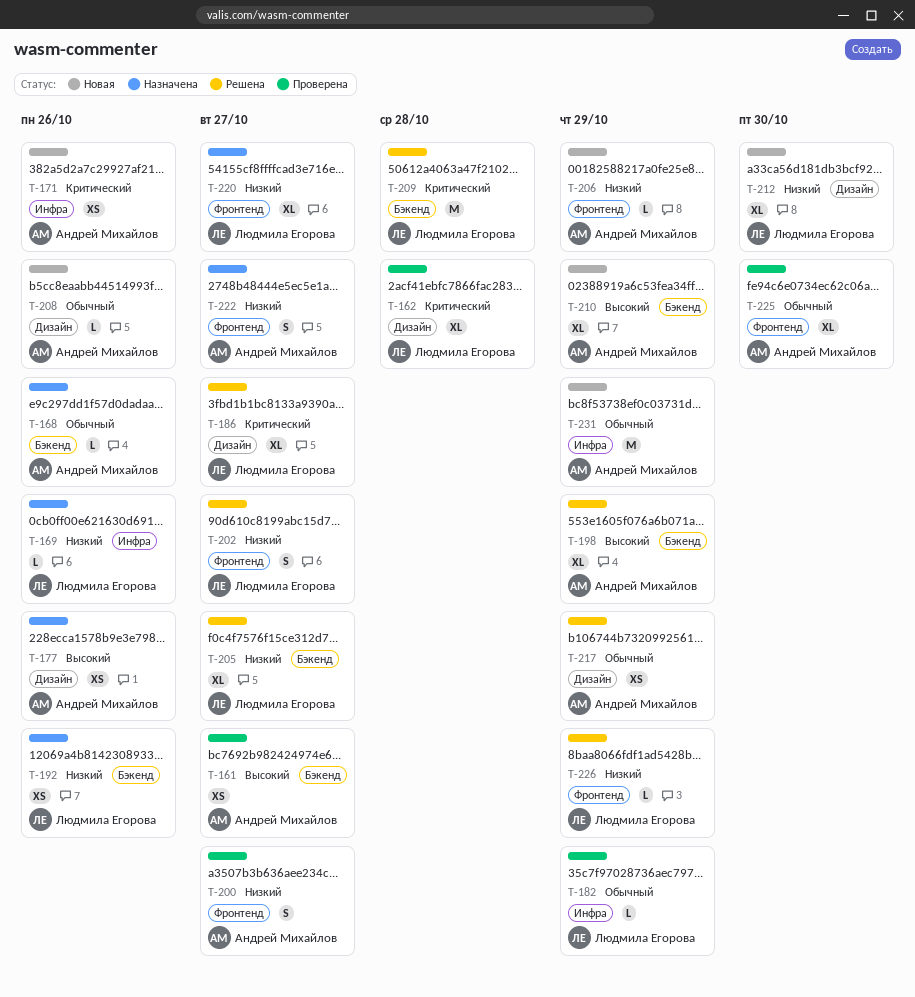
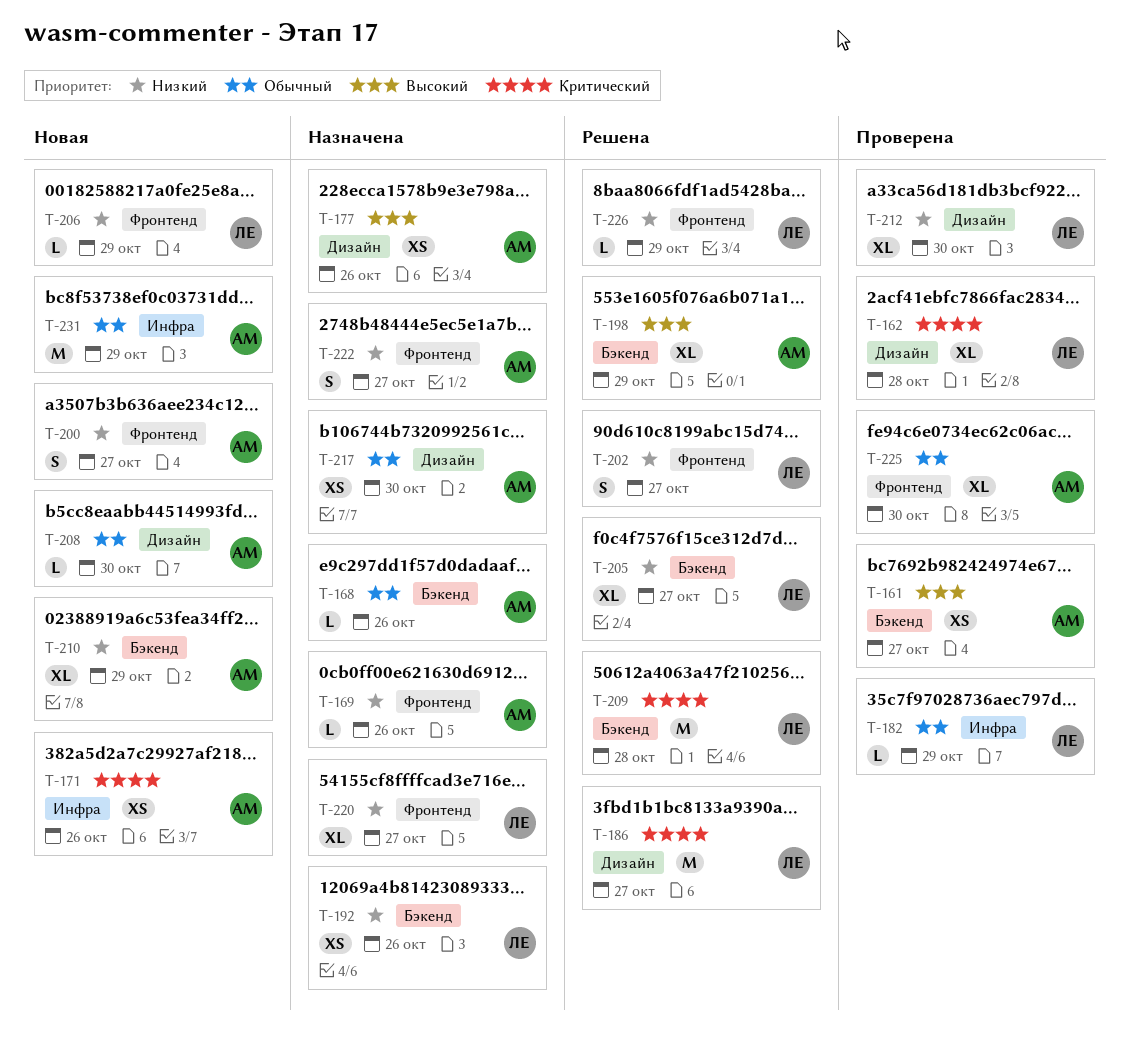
T-169, owner: Людмила Егорова -> Андрей Михайлов
T-169, label: Инфра -> Фронтенд
T-186, estimate: XL -> M
T-200, status: Проверена -> Новая
T-206, owner: Андрей Михайлов -> Людмила Егорова
T-208, due: Oct 26 -> Oct 30
T-210, priority: Высокий -> Низкий
T-212, status: Новая -> Проверена
T-217, status: Решена -> Назначена
T-217, due: Oct 29 -> Oct 30

